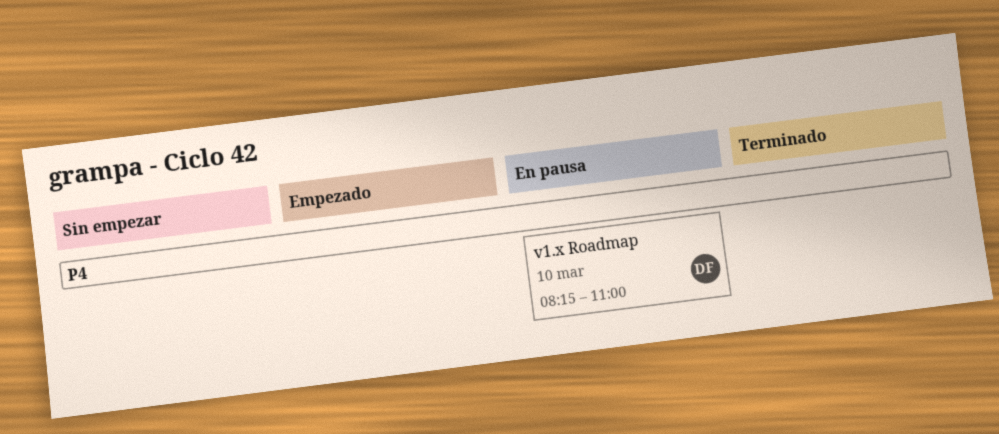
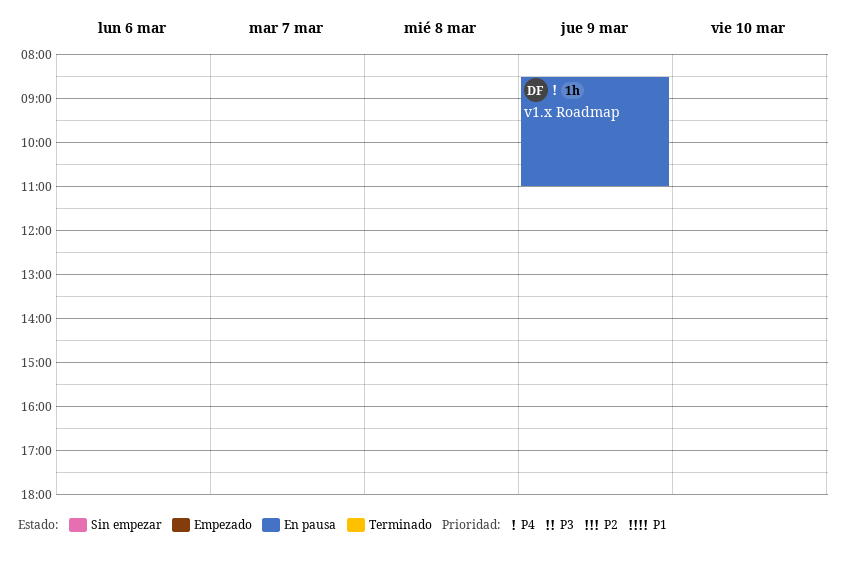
v1.x Roadmap, day: Mar 10 -> Mar 9
v1.x Roadmap, begins: 08:15 -> 08:30

